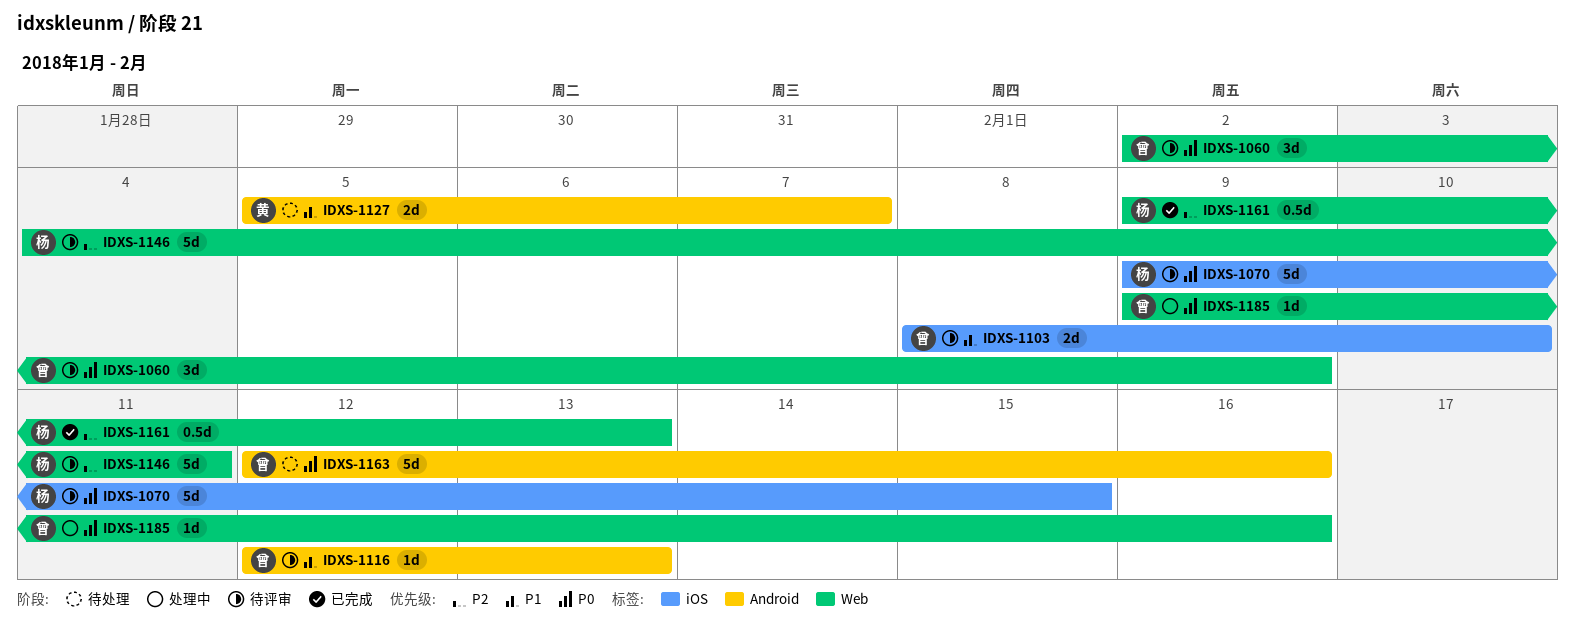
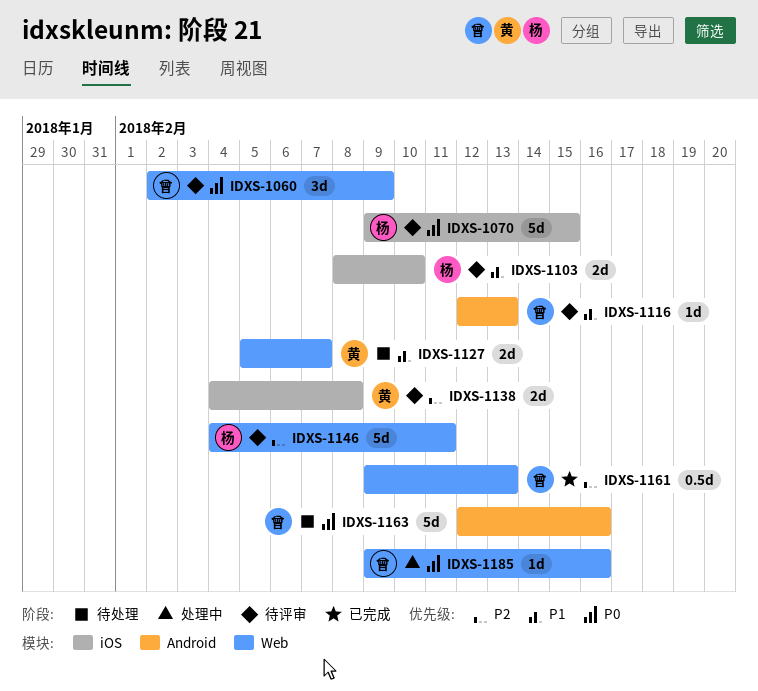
IDXS-1103, owner: 曾 -> 杨
IDXS-1127, label: Android -> Web
IDXS-1138: none -> present
IDXS-1161, owner: 杨 -> 曾

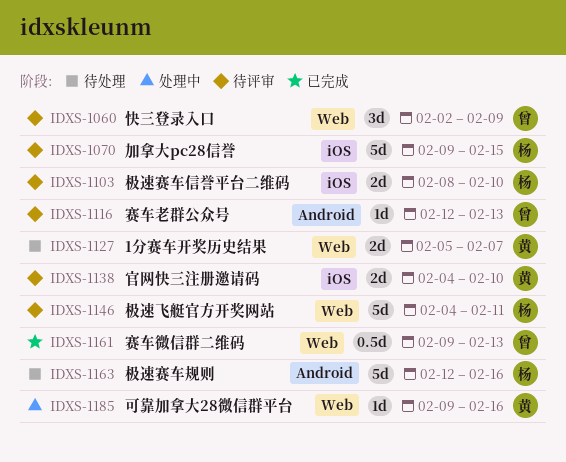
IDXS-1138, due: Feb 8 -> Feb 10
IDXS-1163, owner: 曾 -> 杨
IDXS-1185, owner: 曾 -> 黄

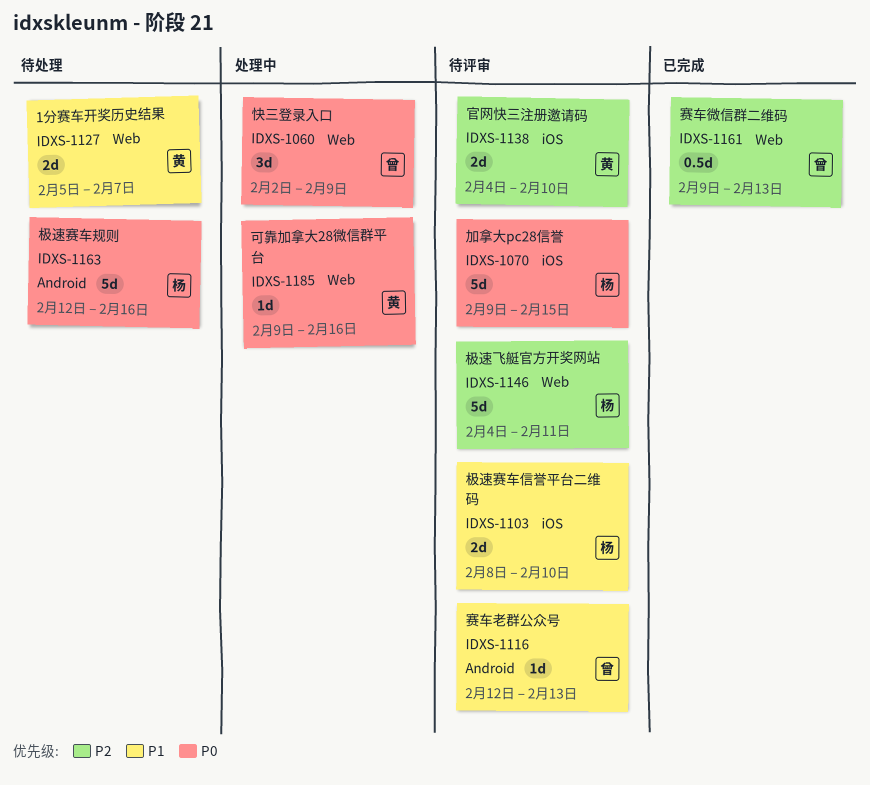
IDXS-1060, status: 待评审 -> 处理中

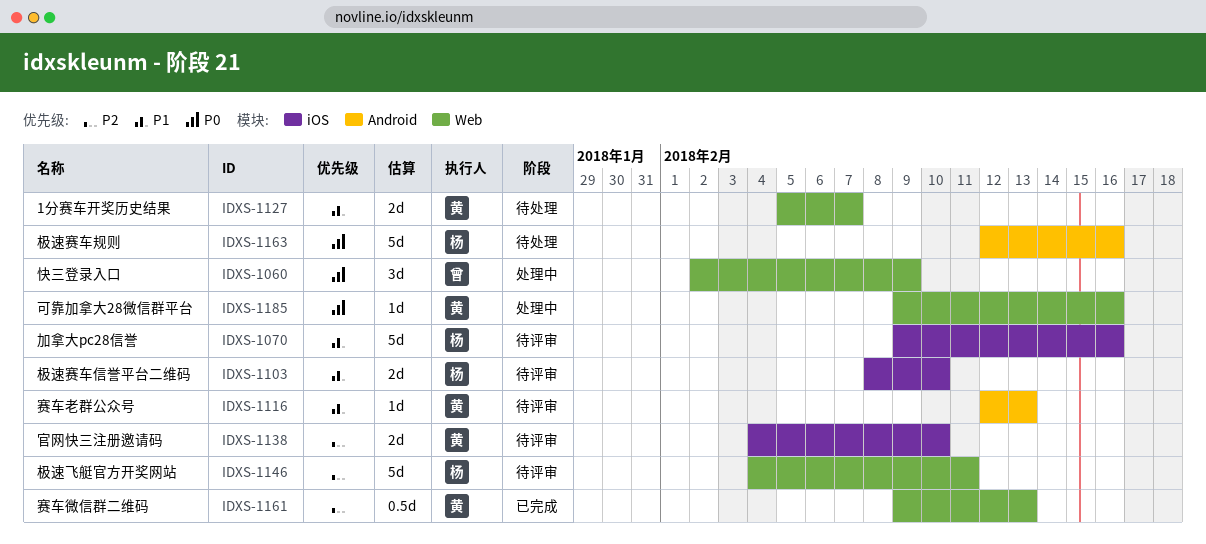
IDXS-1070, priority: P0 -> P1
IDXS-1070, due: Feb 15 -> Feb 16
IDXS-1116, owner: 曾 -> 黄
IDXS-1161, owner: 曾 -> 黄

